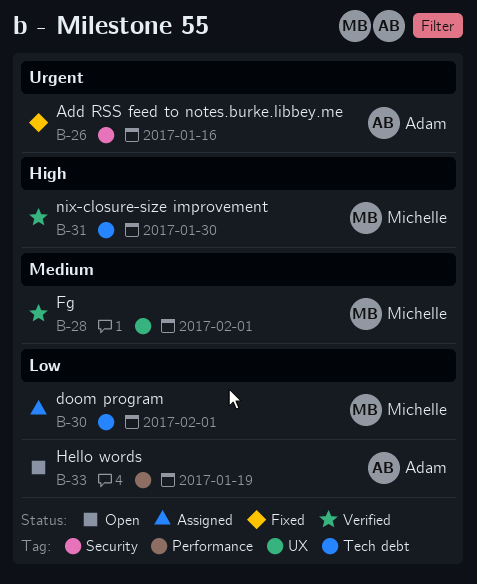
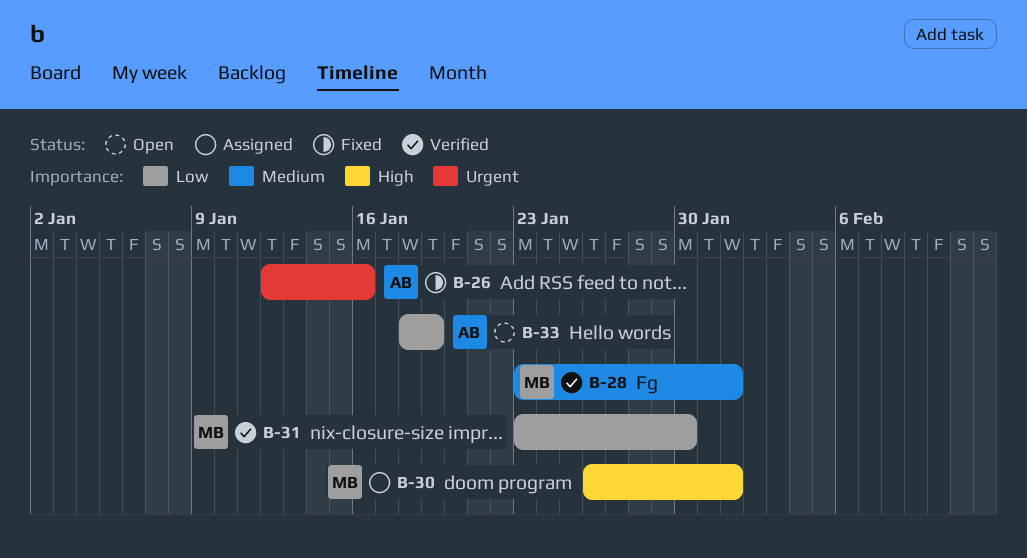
B-30, priority: Low -> High
B-31, priority: High -> Low

